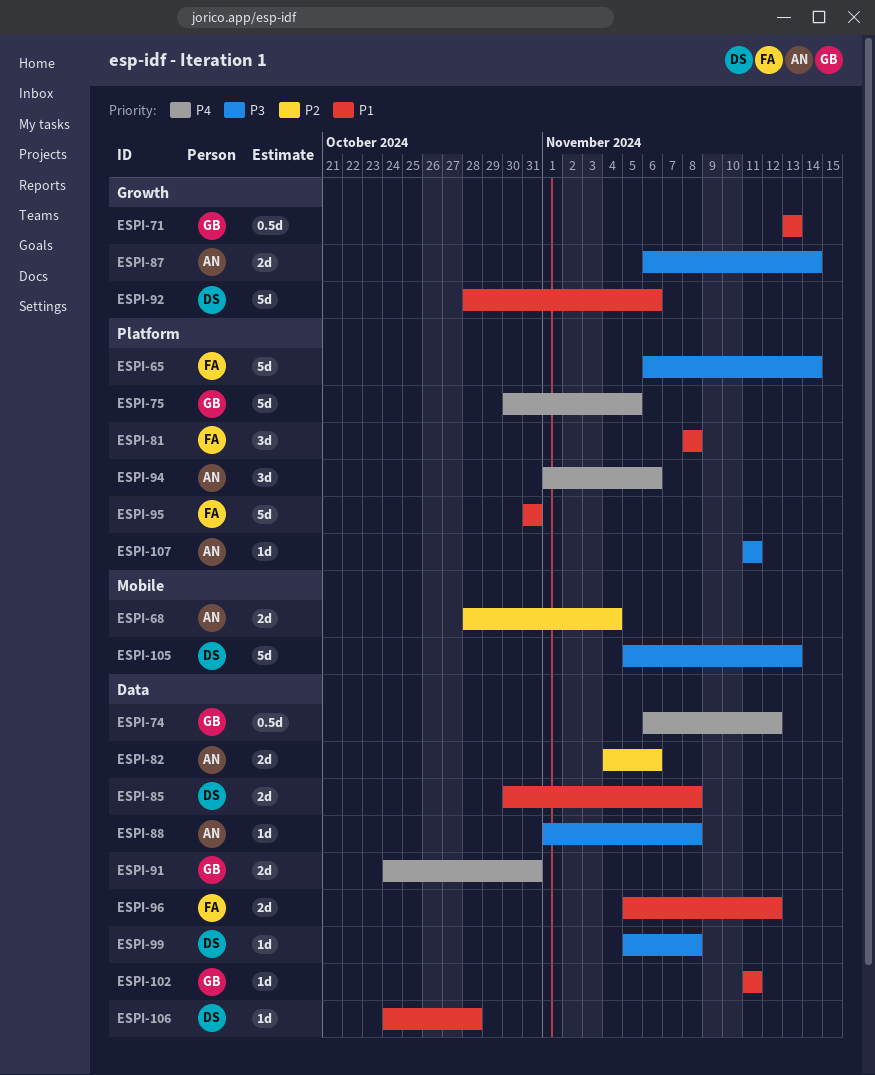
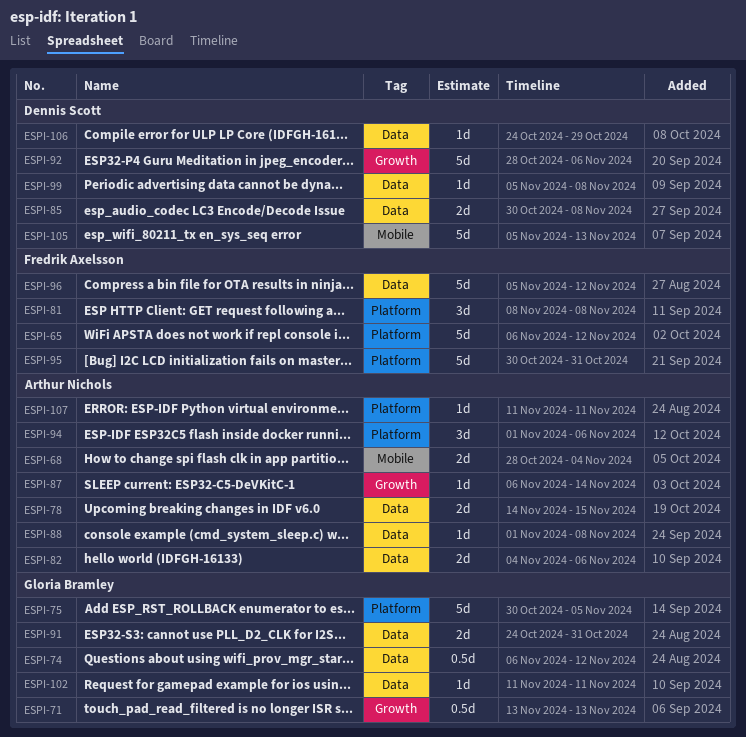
ESPI-65, due: Nov 14 -> Nov 12
ESPI-78: none -> present
ESPI-87, estimate: 2d -> 1d
ESPI-95, start: Oct 31 -> Oct 30
ESPI-96, estimate: 2d -> 5d
ESPI-106, due: Oct 28 -> Oct 29

